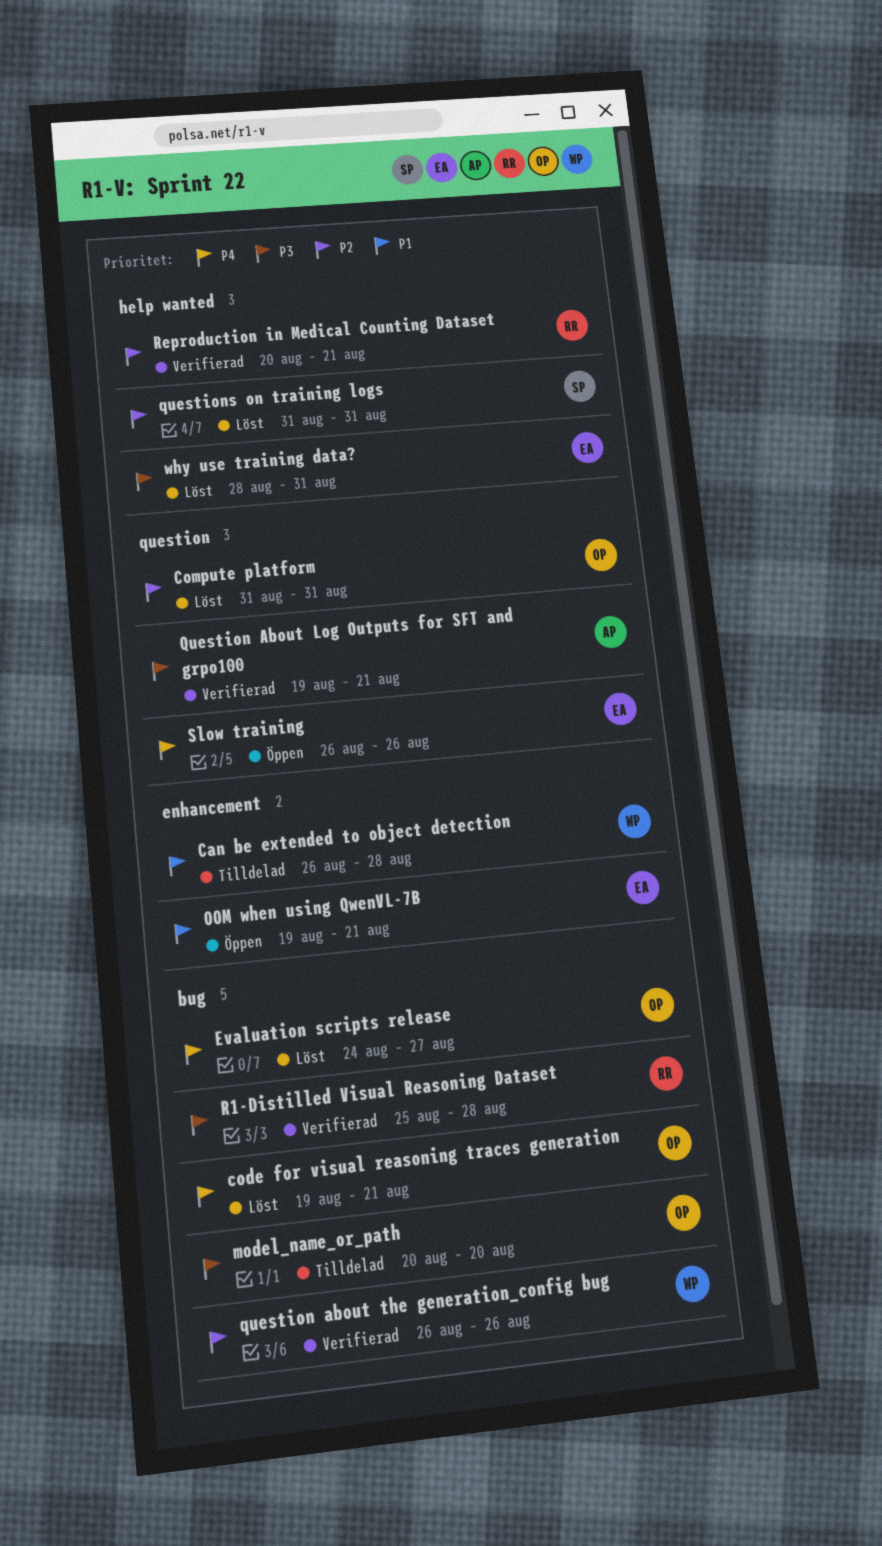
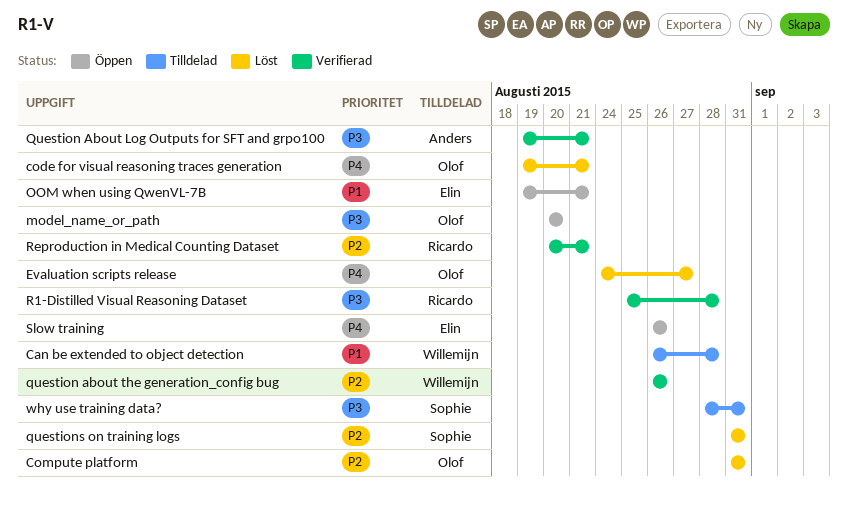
model_name_or_path, status: Tilldelad -> Öppen
why use training data?, status: Löst -> Tilldelad
why use training data?, owner: Elin -> Sophie

